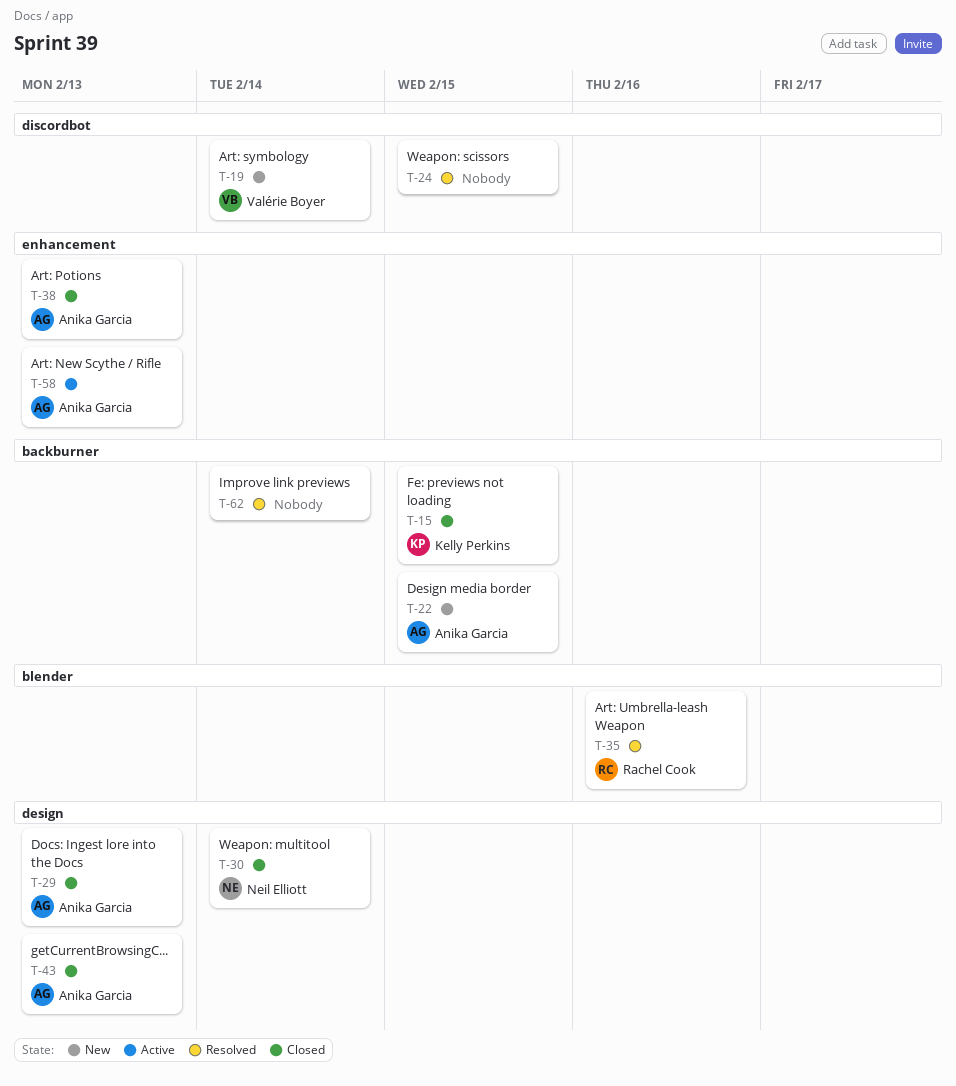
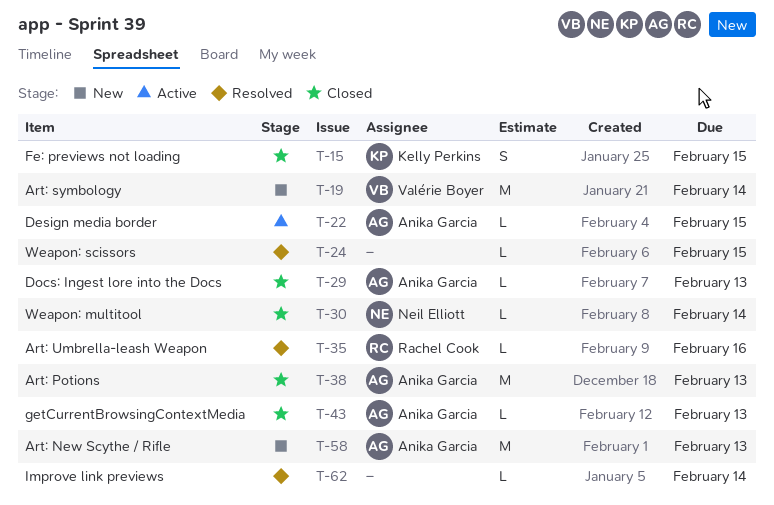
T-22, status: New -> Active
T-58, status: Active -> New

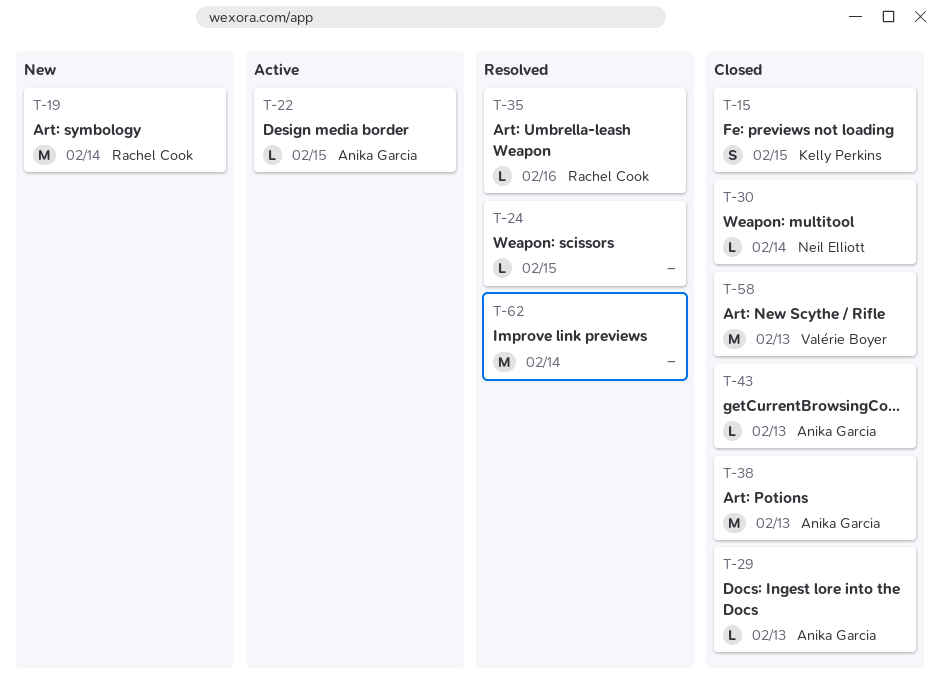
T-19, owner: Valérie Boyer -> Rachel Cook
T-58, status: New -> Closed
T-58, owner: Anika Garcia -> Valérie Boyer
T-62, estimate: L -> M

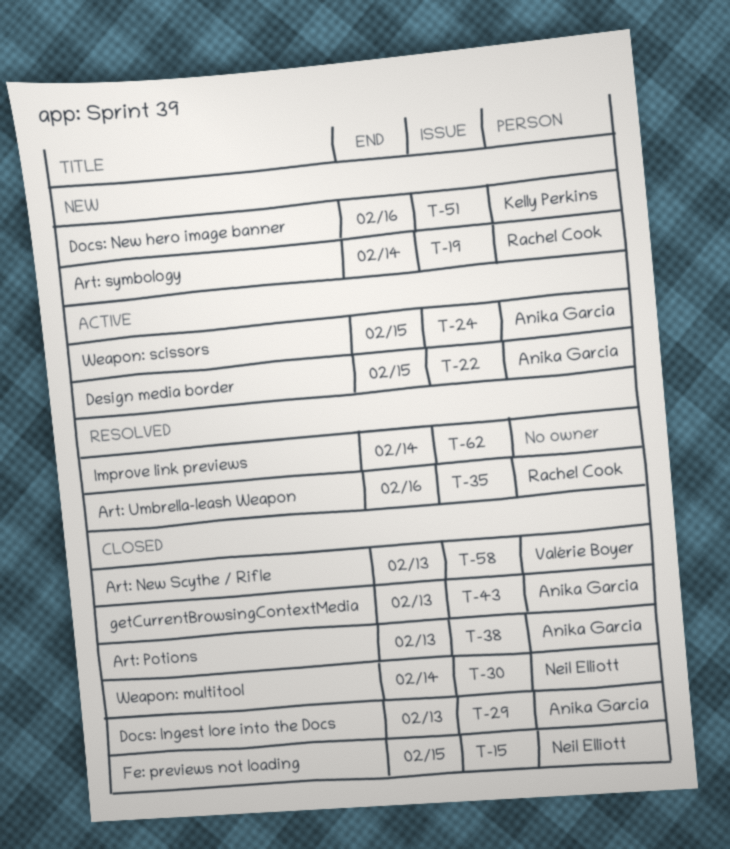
T-15, owner: Kelly Perkins -> Neil Elliott
T-24, status: Resolved -> Active
T-24, owner: none -> Anika Garcia
T-51: none -> present

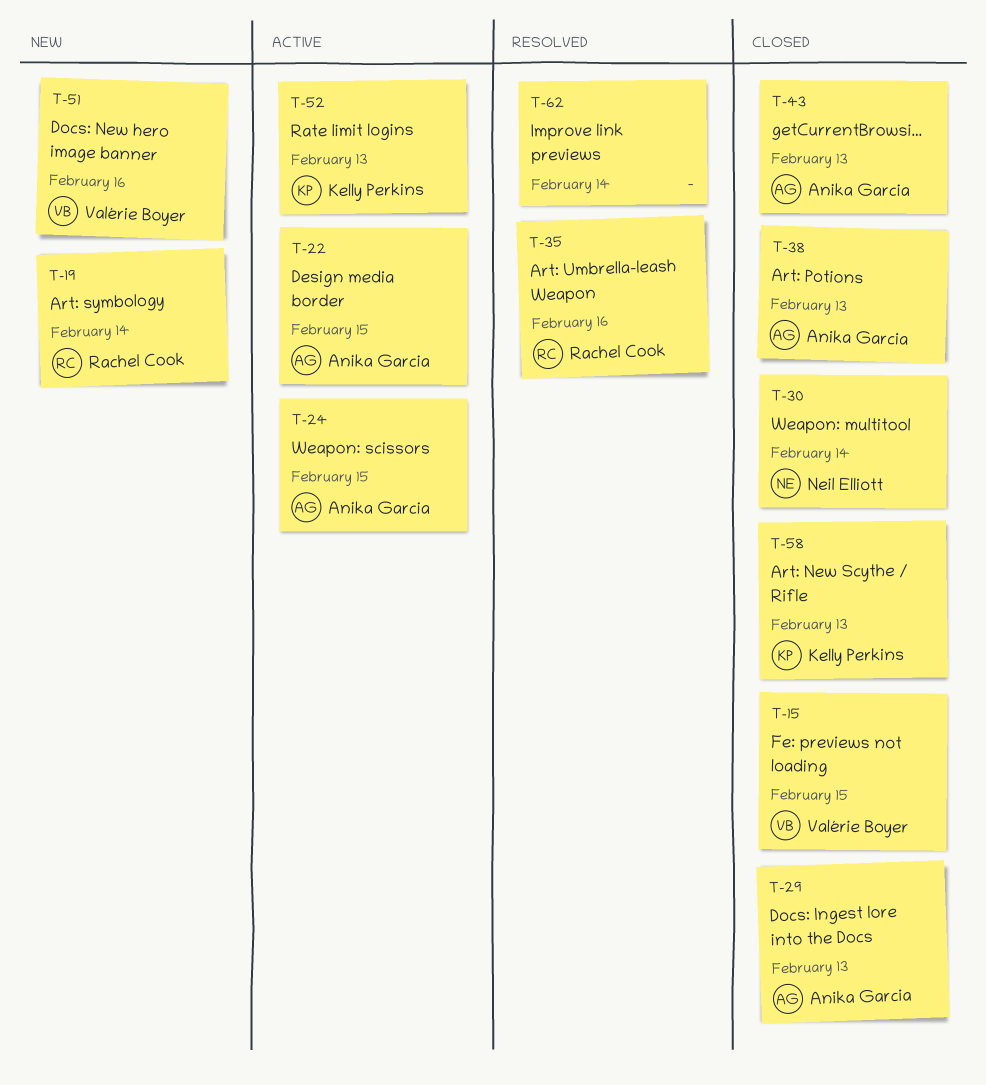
T-15, owner: Neil Elliott -> Valérie Boyer
T-51, owner: Kelly Perkins -> Valérie Boyer
T-52: none -> present
T-58, owner: Valérie Boyer -> Kelly Perkins

